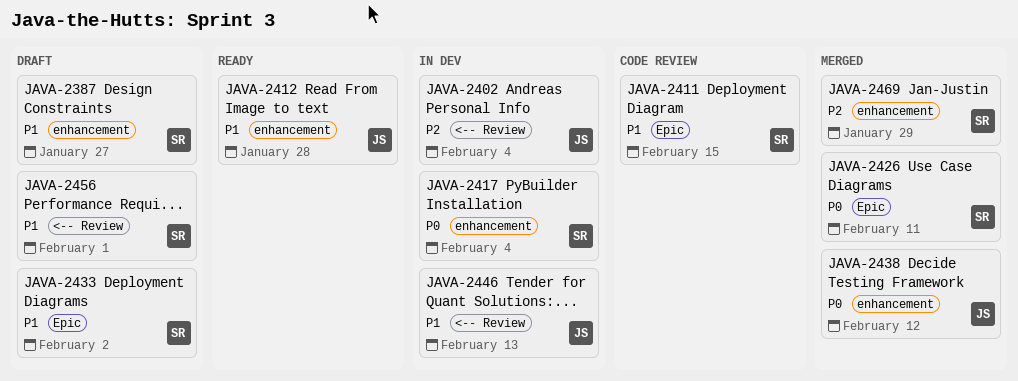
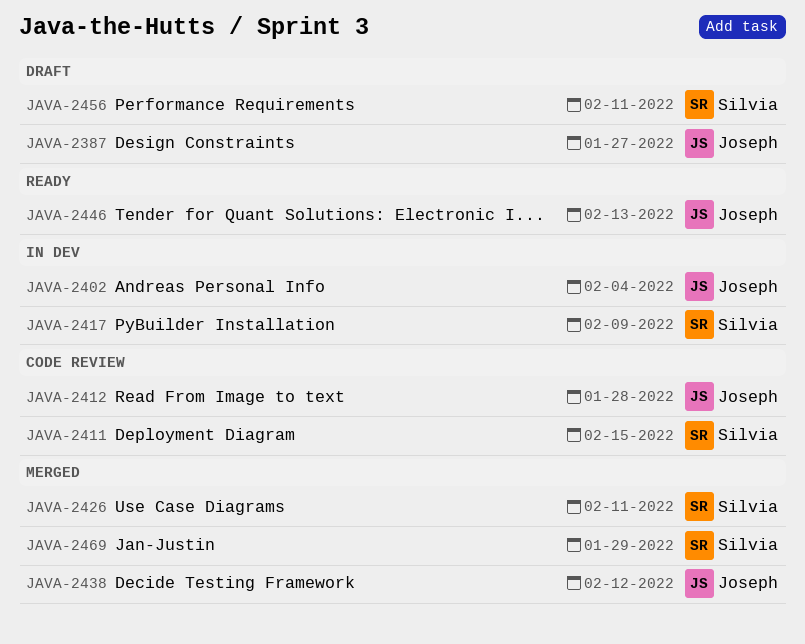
JAVA-2387, owner: Silvia -> Joseph
JAVA-2412, status: Ready -> Code review
JAVA-2417, due: Feb 4 -> Feb 9
JAVA-2433: present -> none
JAVA-2446, status: In dev -> Ready
JAVA-2456, due: Feb 1 -> Feb 11

